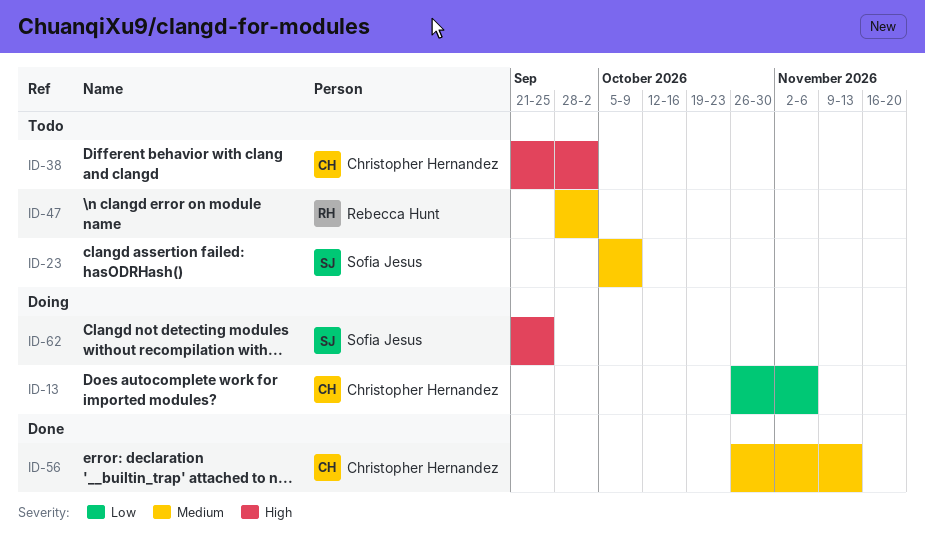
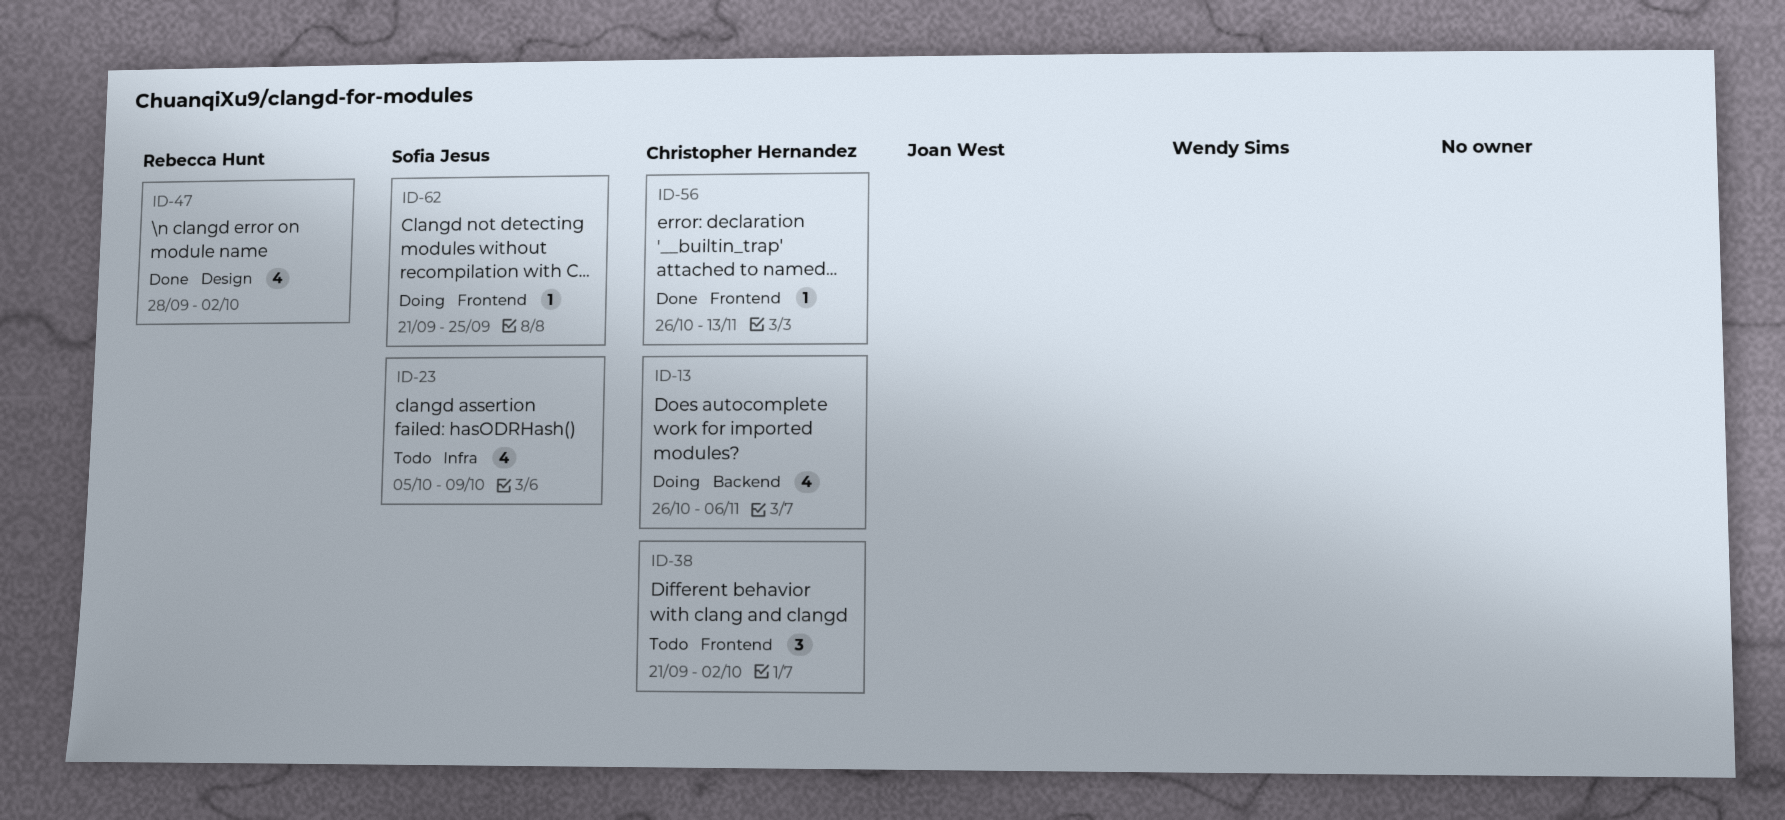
ID-47, status: Todo -> Done

